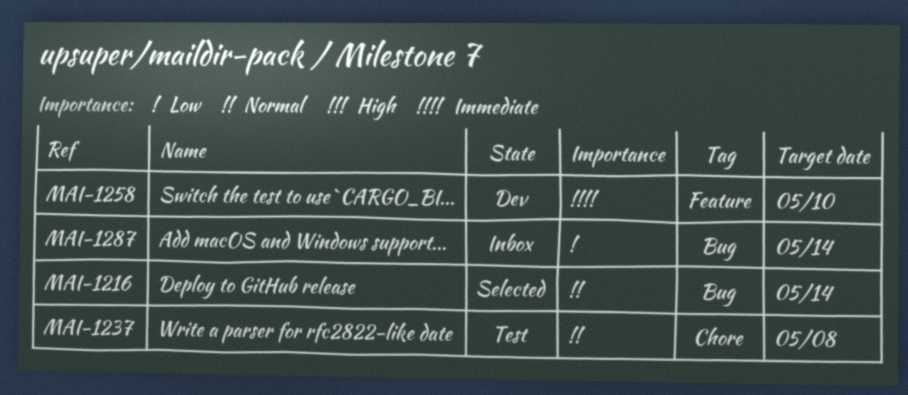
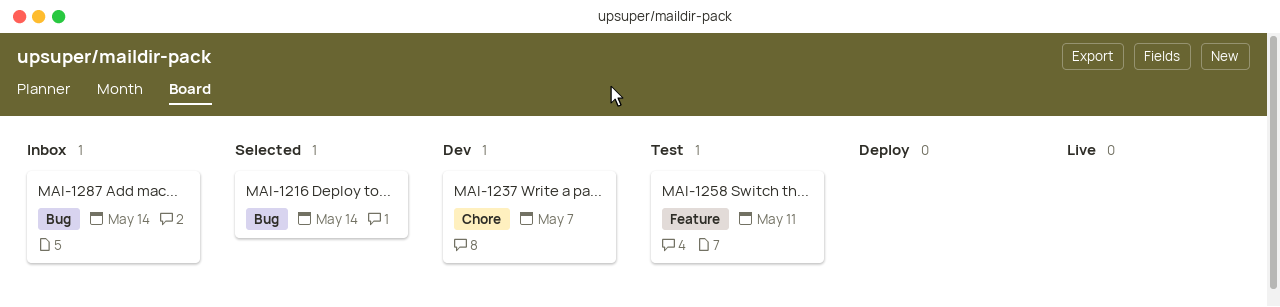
MAI-1237, status: Test -> Dev
MAI-1237, due: May 8 -> May 7
MAI-1258, status: Dev -> Test
MAI-1258, due: May 10 -> May 11

